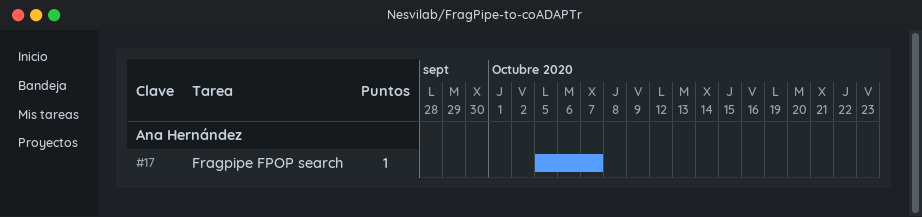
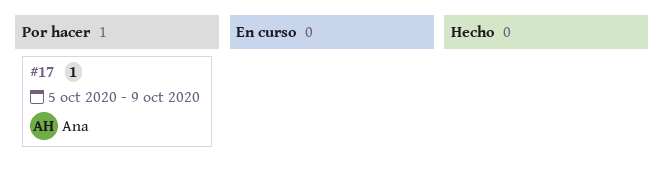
#17, due: Oct 7 -> Oct 9

